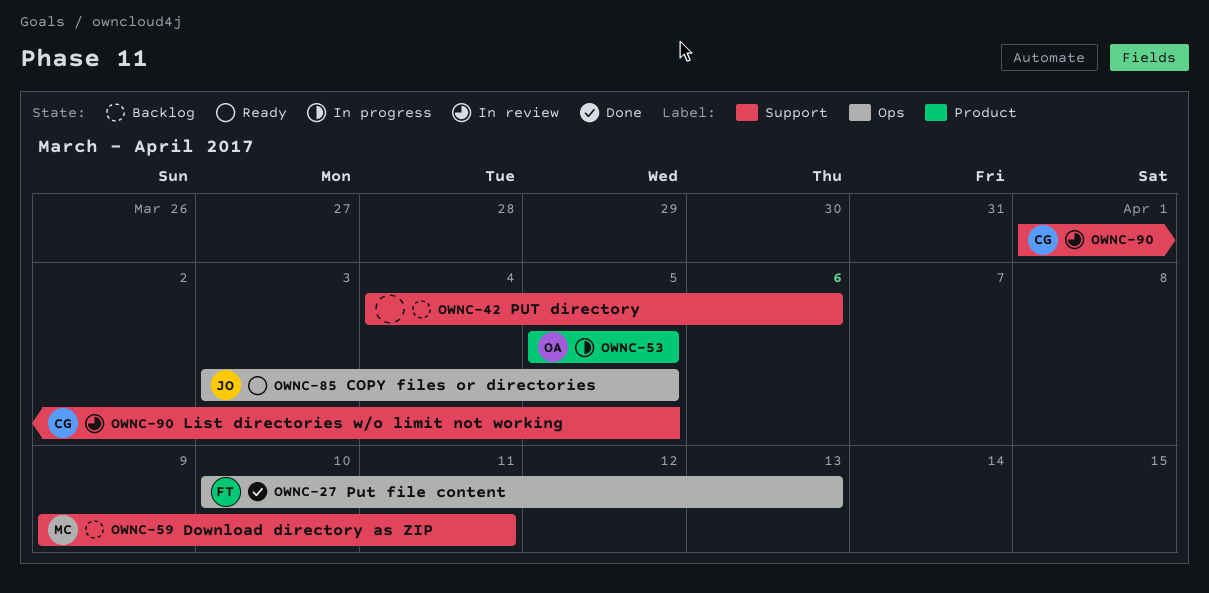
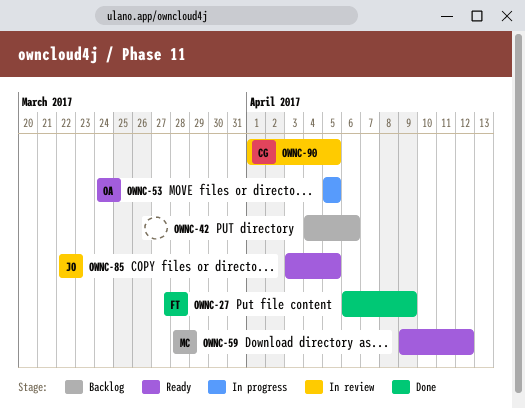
OWNC-27, start: Apr 10 -> Apr 6
OWNC-27, due: Apr 13 -> Apr 9
OWNC-59, status: Backlog -> Ready
OWNC-59, due: Apr 11 -> Apr 12

